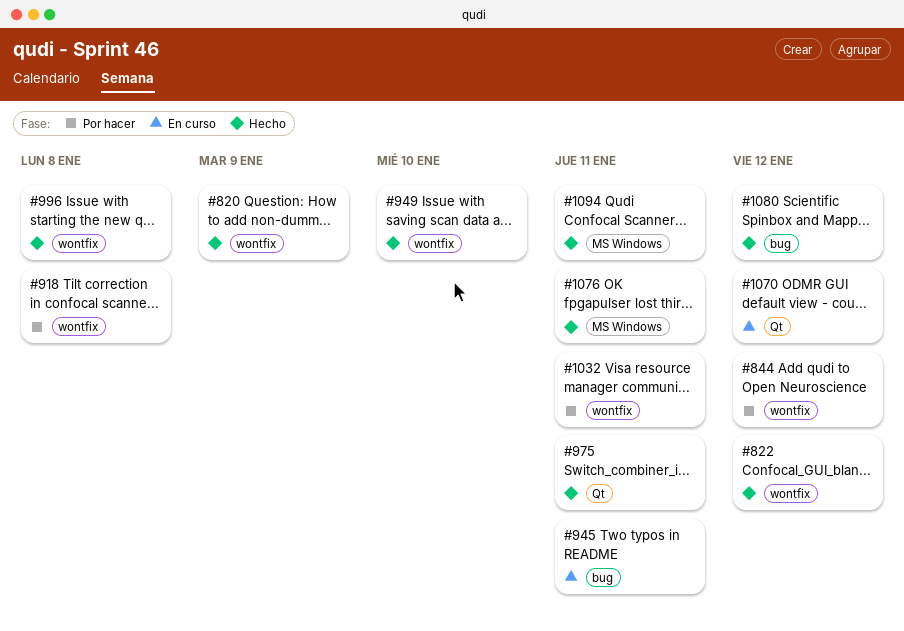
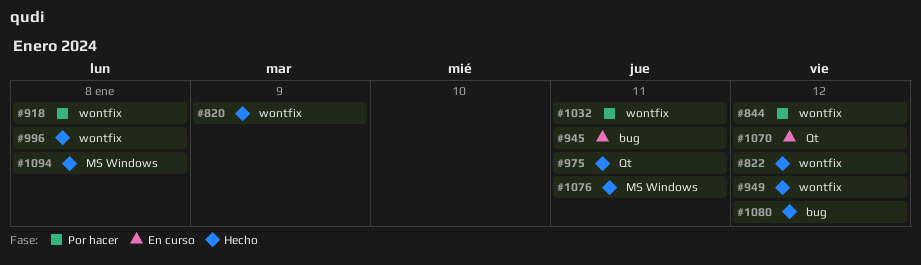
#949, due: Jan 10 -> Jan 12
#1094, due: Jan 11 -> Jan 8

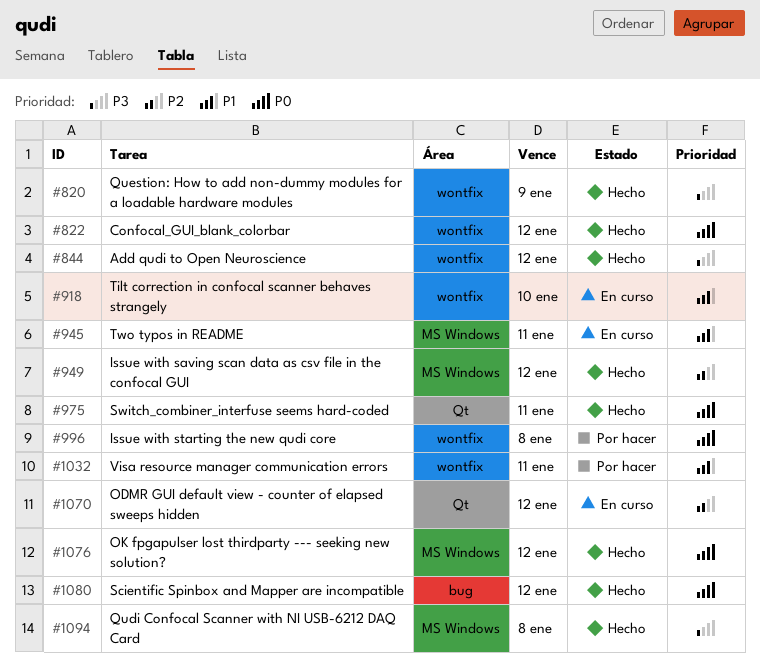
#844, status: Por hacer -> Hecho
#918, status: Por hacer -> En curso
#918, due: Jan 8 -> Jan 10
#945, label: bug -> MS Windows
#949, label: wontfix -> MS Windows
#996, status: Hecho -> Por hacer
#1076, due: Jan 11 -> Jan 12

